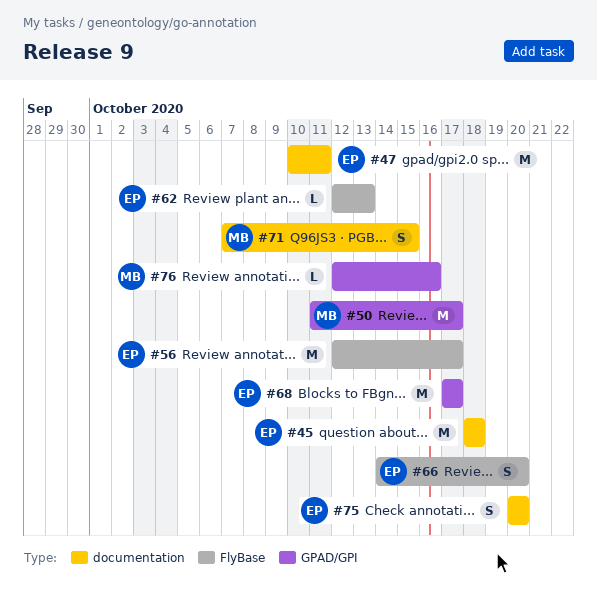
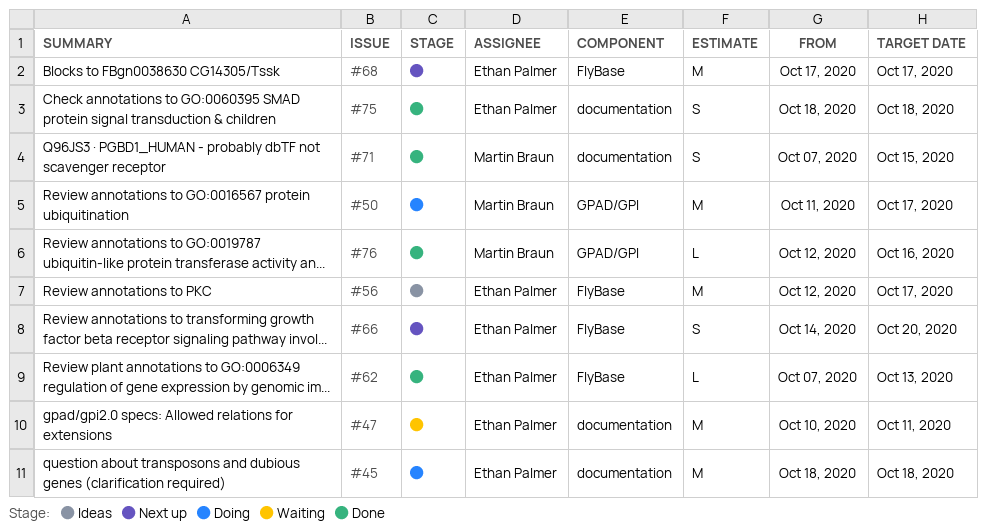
#62, start: Oct 12 -> Oct 7
#68, label: GPAD/GPI -> FlyBase
#75, start: Oct 20 -> Oct 18
#75, due: Oct 20 -> Oct 18

